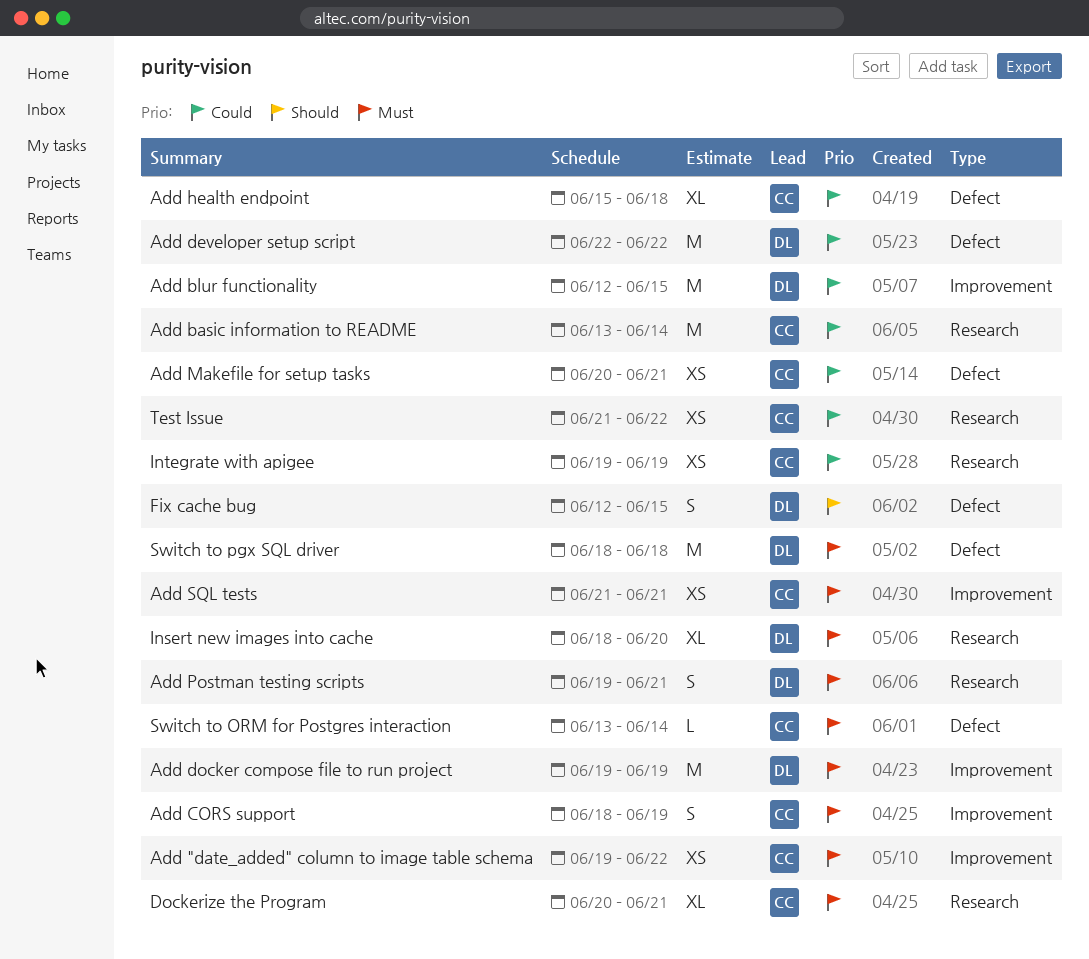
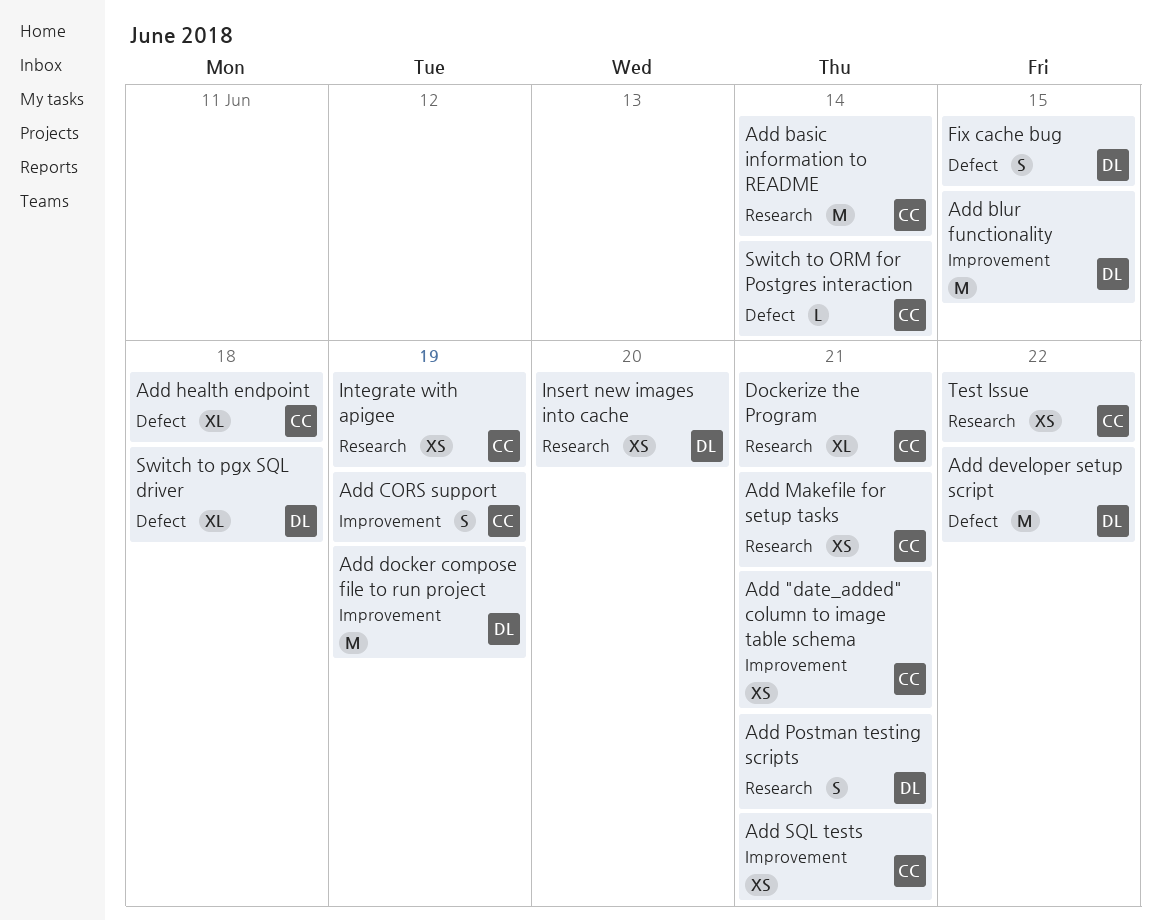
Add "date_added" column to image table schema, due: Jun 22 -> Jun 21
Add Makefile for setup tasks, label: Defect -> Research
Insert new images into cache, estimate: XL -> XS
Switch to pgx SQL driver, estimate: M -> XL

